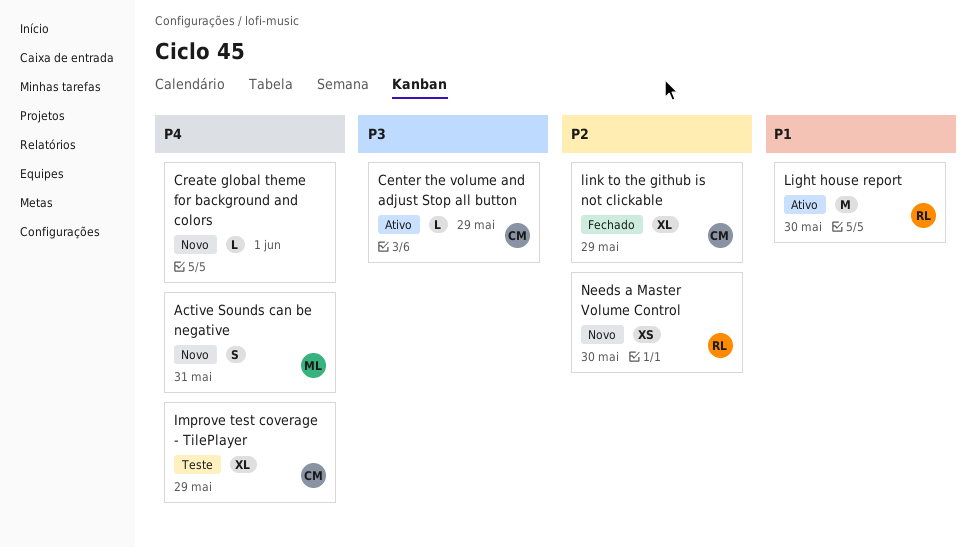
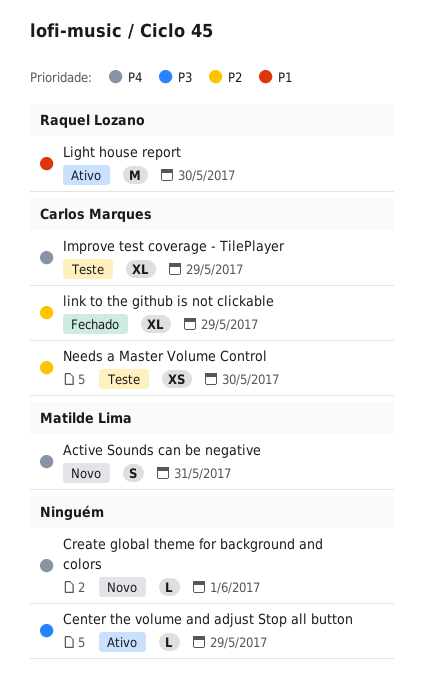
Center the volume and adjust Stop all button, owner: Carlos Marques -> none
Needs a Master Volume Control, status: Novo -> Teste
Needs a Master Volume Control, owner: Raquel Lozano -> Carlos Marques

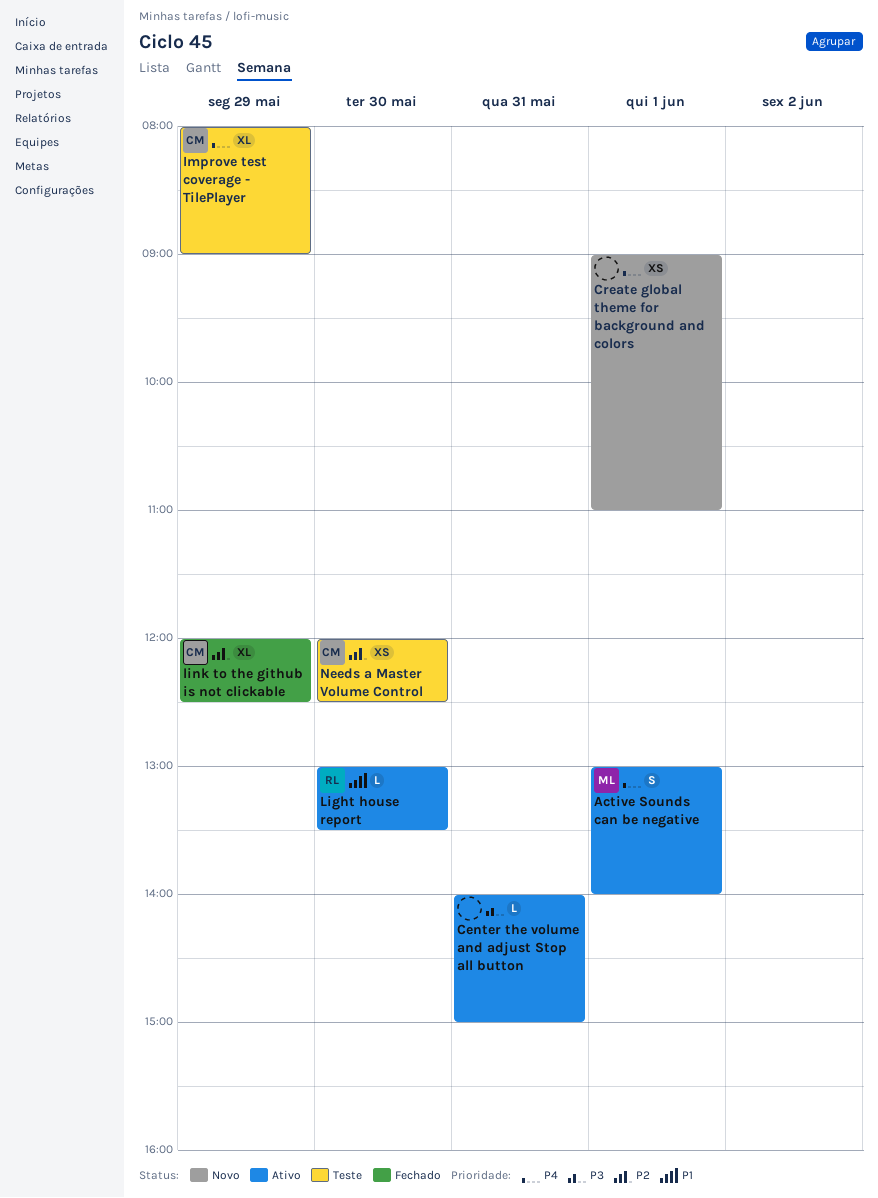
Active Sounds can be negative, status: Novo -> Ativo
Active Sounds can be negative, day: May 31 -> Jun 1
Center the volume and adjust Stop all button, day: May 29 -> May 31
Create global theme for background and colors, estimate: L -> XS
Light house report, estimate: M -> L

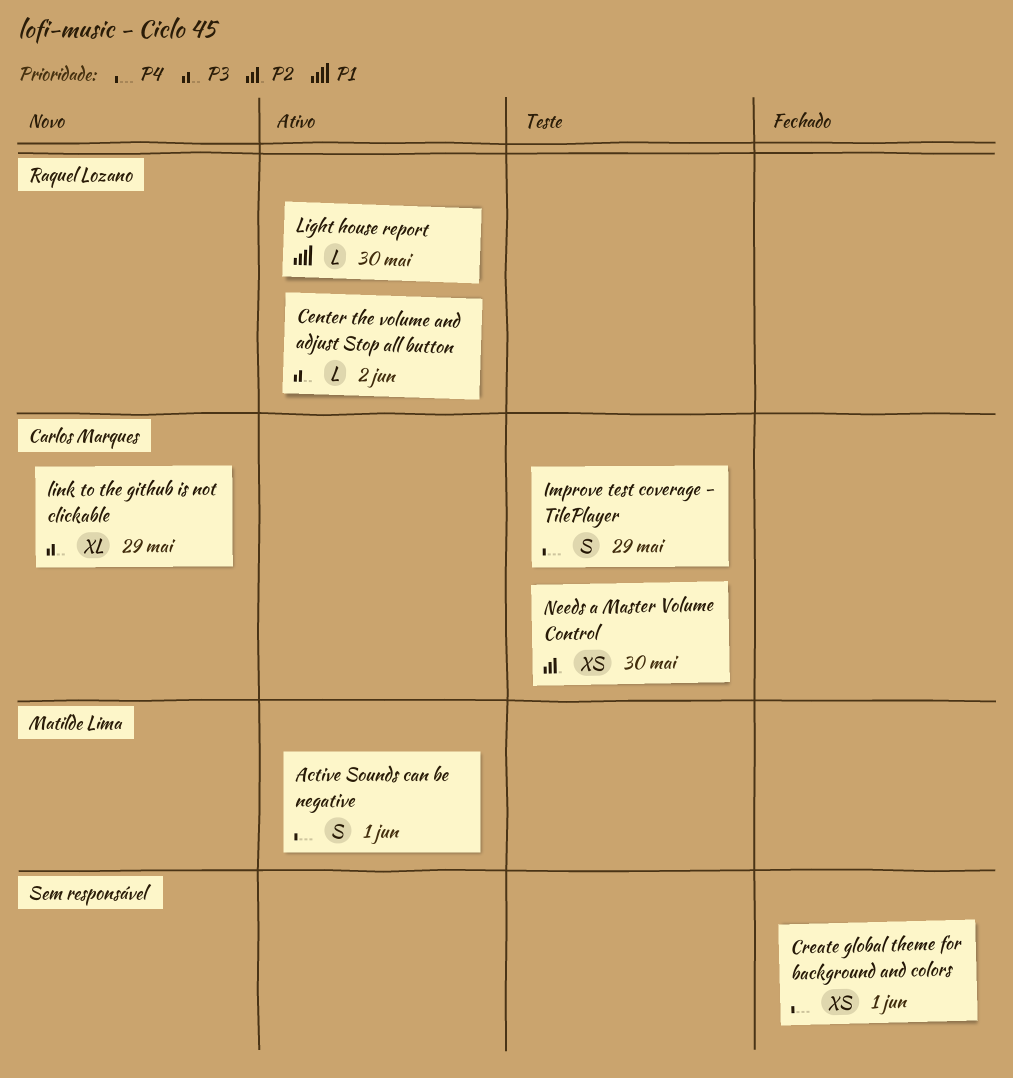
Center the volume and adjust Stop all button, owner: none -> Raquel Lozano
Center the volume and adjust Stop all button, day: May 31 -> Jun 2
Create global theme for background and colors, status: Novo -> Fechado
Improve test coverage - TilePlayer, estimate: XL -> S
link to the github is not clickable, status: Fechado -> Novo
link to the github is not clickable, priority: P2 -> P3

